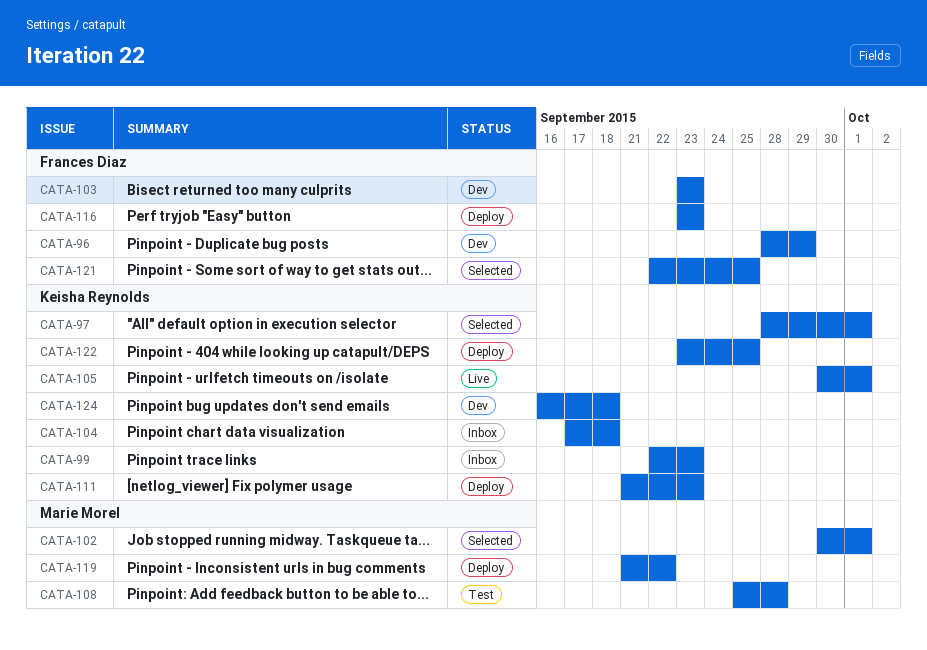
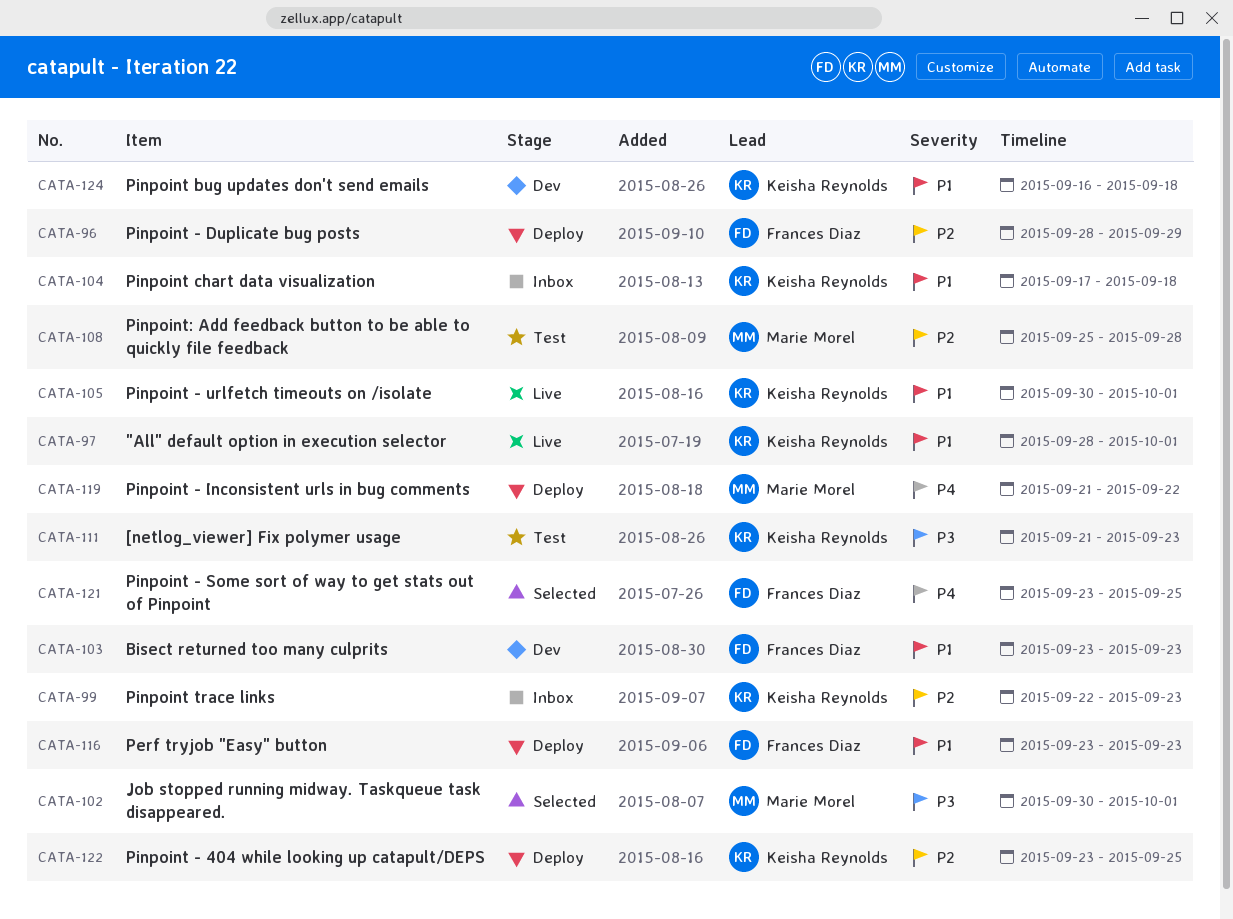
CATA-96, status: Dev -> Deploy
CATA-97, status: Selected -> Live
CATA-111, status: Deploy -> Test
CATA-121, start: Sep 22 -> Sep 23

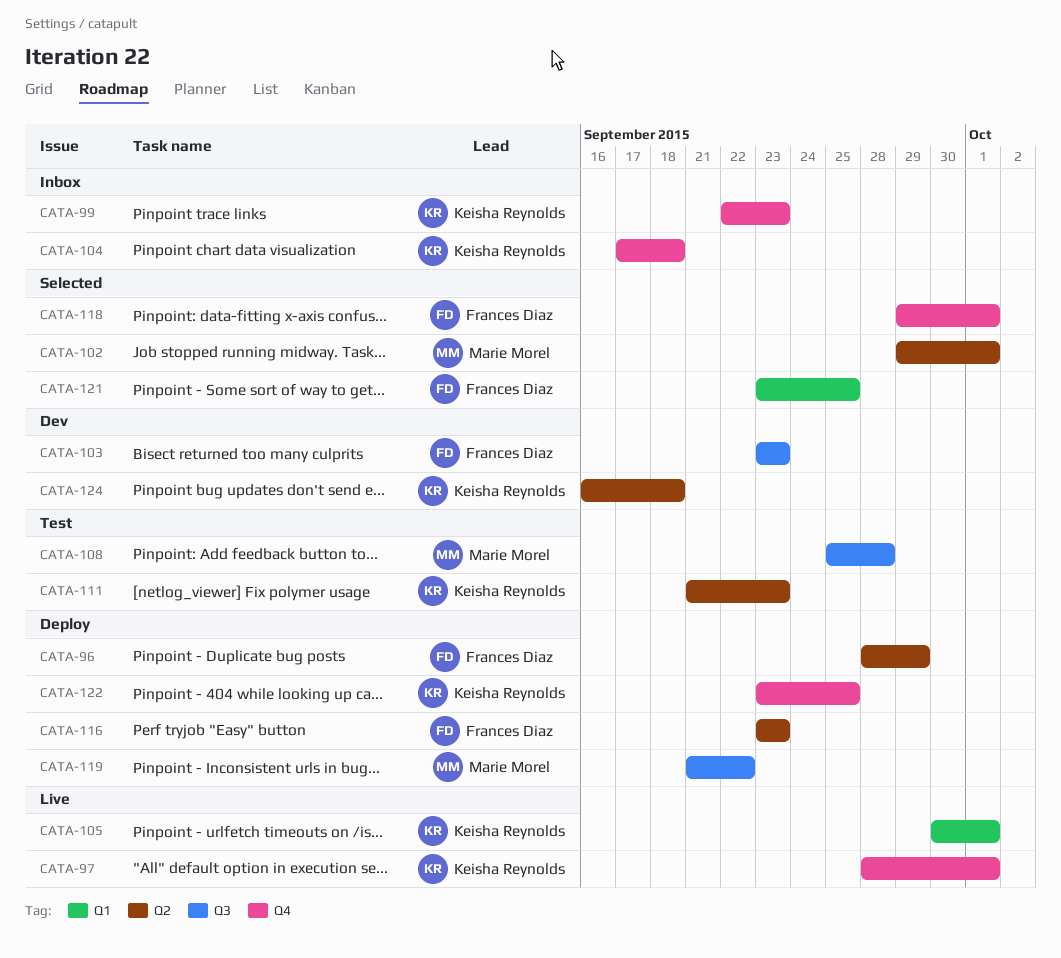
CATA-102, start: Sep 30 -> Sep 29
CATA-118: none -> present

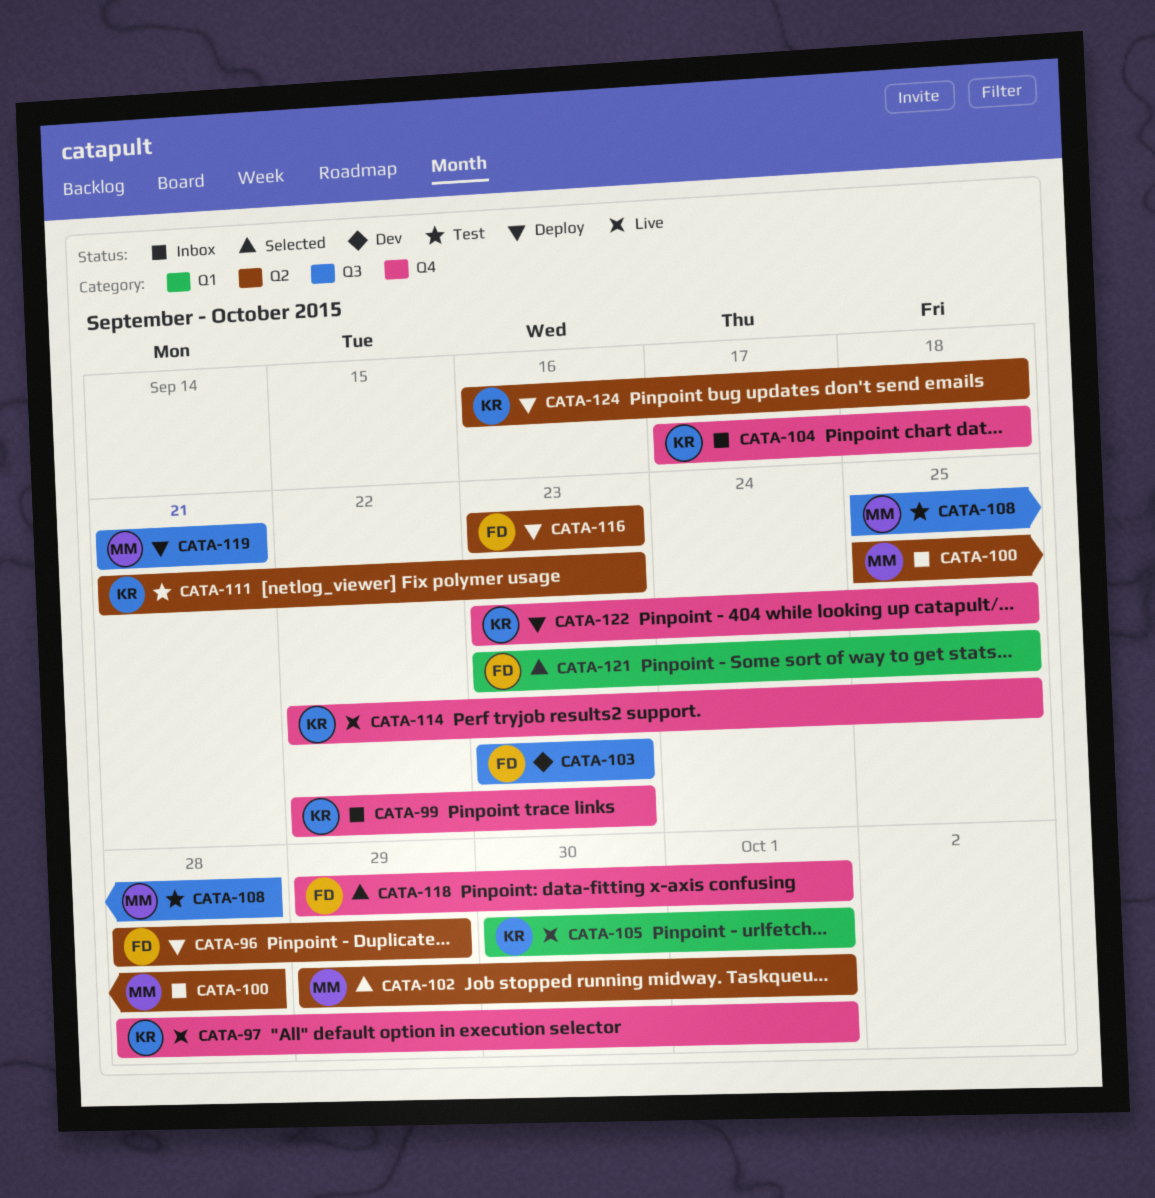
CATA-100: none -> present
CATA-114: none -> present
CATA-119, due: Sep 22 -> Sep 21
CATA-124, status: Dev -> Deploy

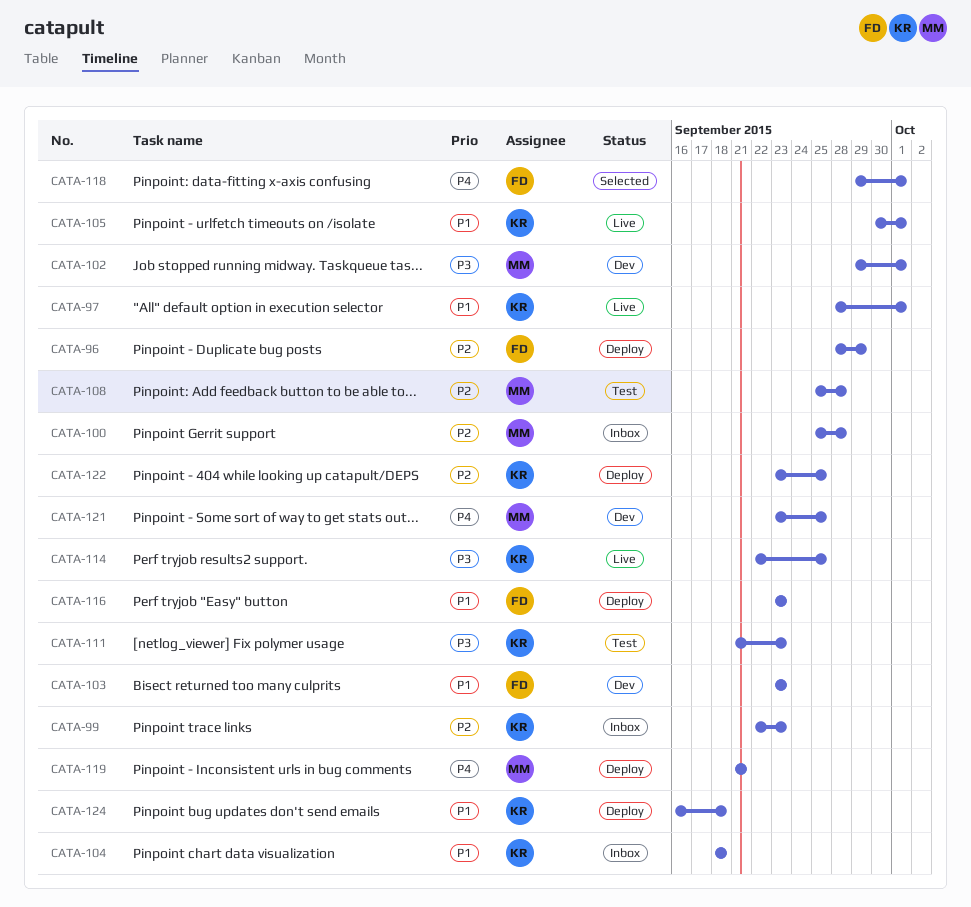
CATA-102, status: Selected -> Dev
CATA-104, start: Sep 17 -> Sep 18
CATA-121, status: Selected -> Dev
CATA-121, owner: FD -> MM

